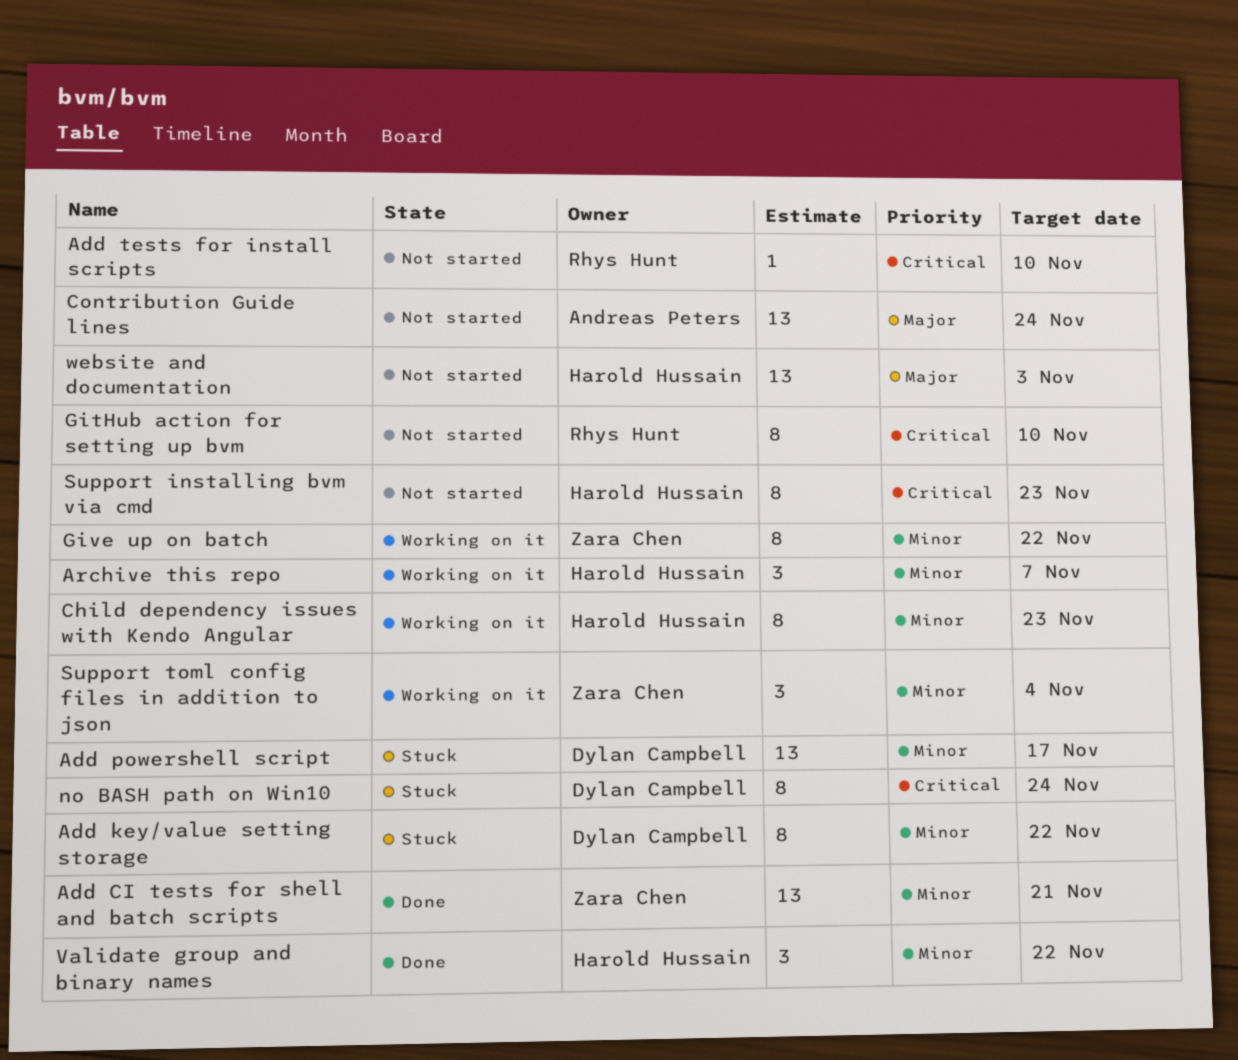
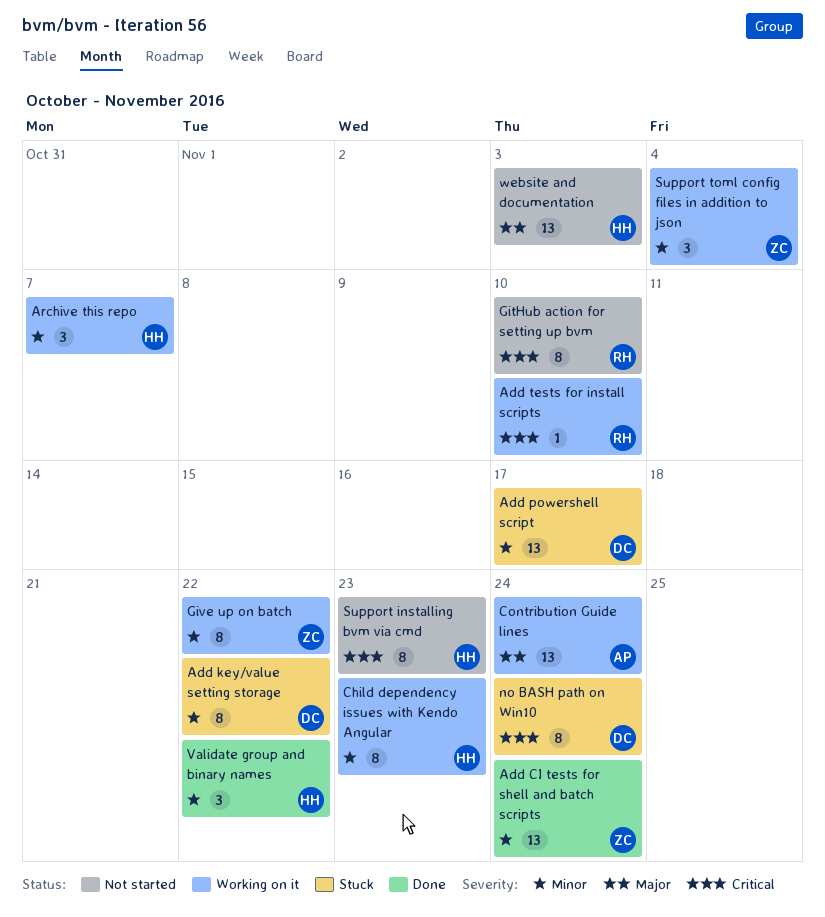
Add CI tests for shell and batch scripts, due: Nov 21 -> Nov 24
Add tests for install scripts, status: Not started -> Working on it
Contribution Guide lines, status: Not started -> Working on it

